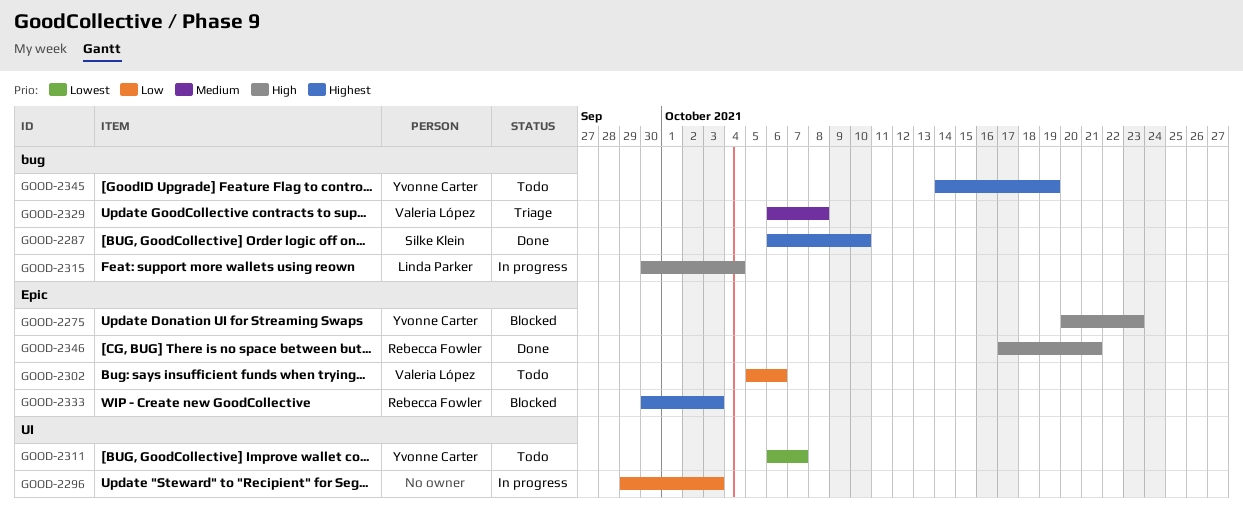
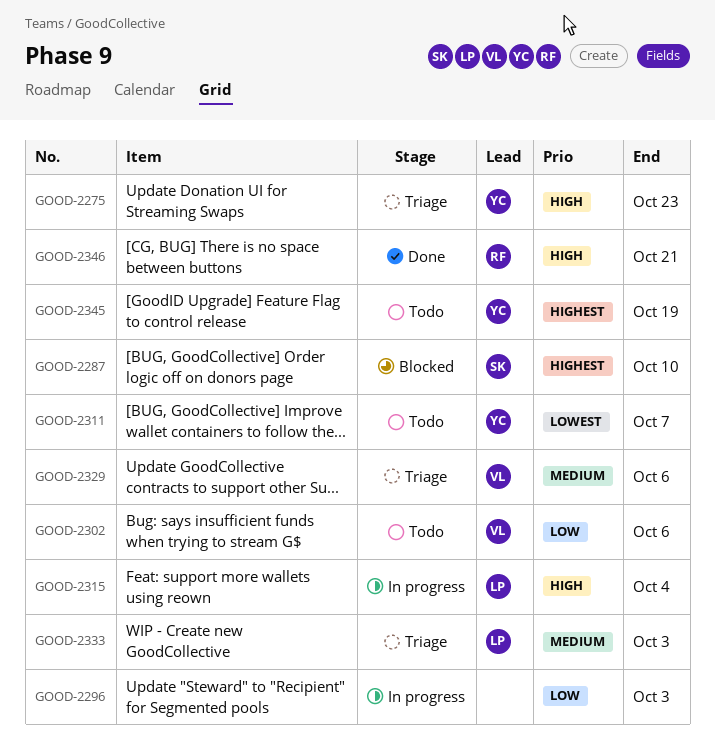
GOOD-2275, status: Blocked -> Triage
GOOD-2287, status: Done -> Blocked
GOOD-2329, due: Oct 8 -> Oct 6
GOOD-2333, status: Blocked -> Triage
GOOD-2333, owner: Rebecca Fowler -> Linda Parker
GOOD-2333, priority: Highest -> Medium

